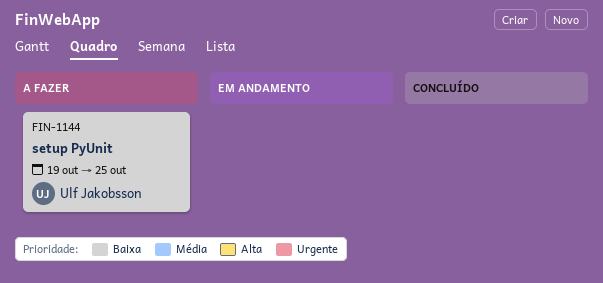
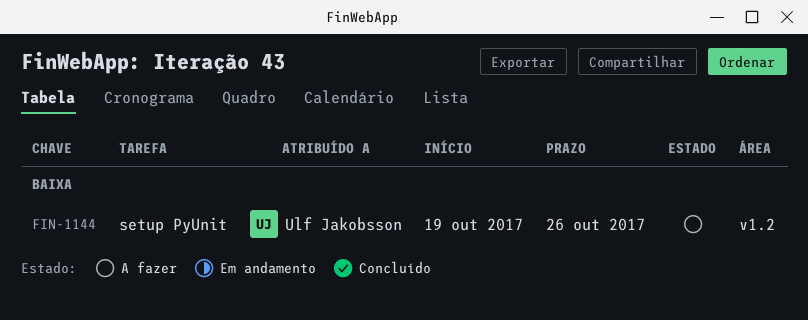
FIN-1144, due: Oct 25 -> Oct 26

